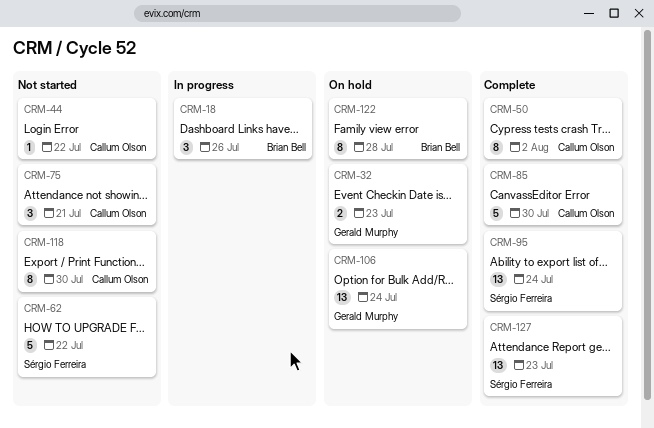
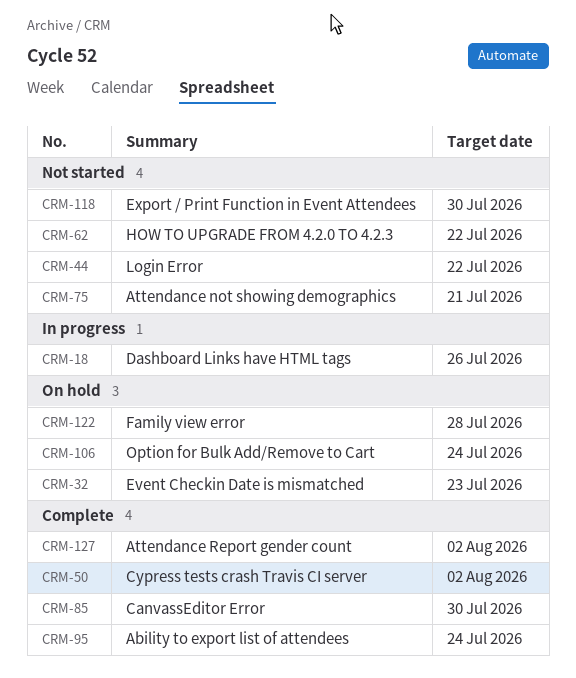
CRM-127, due: Jul 23 -> Aug 2

